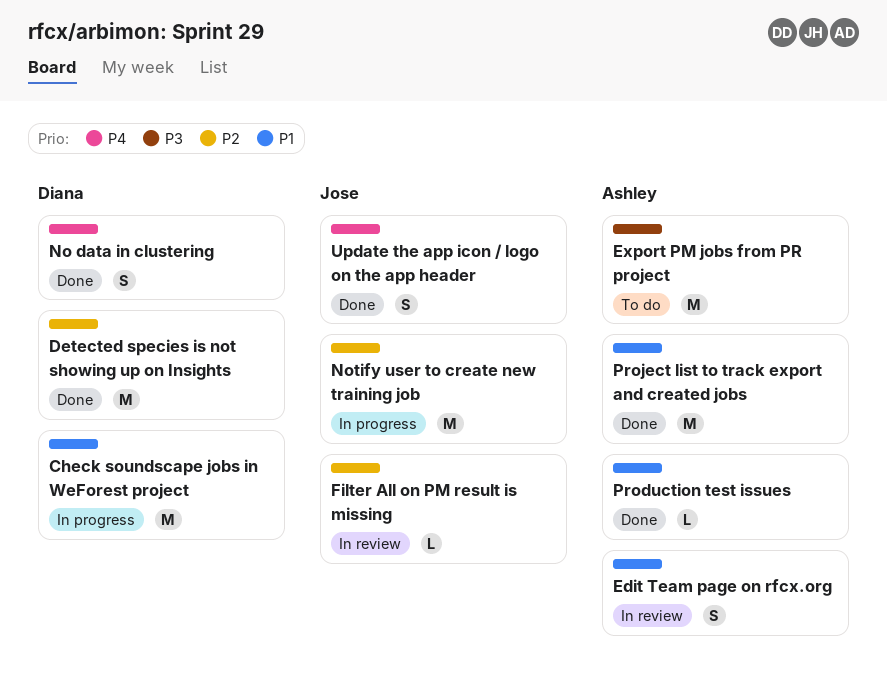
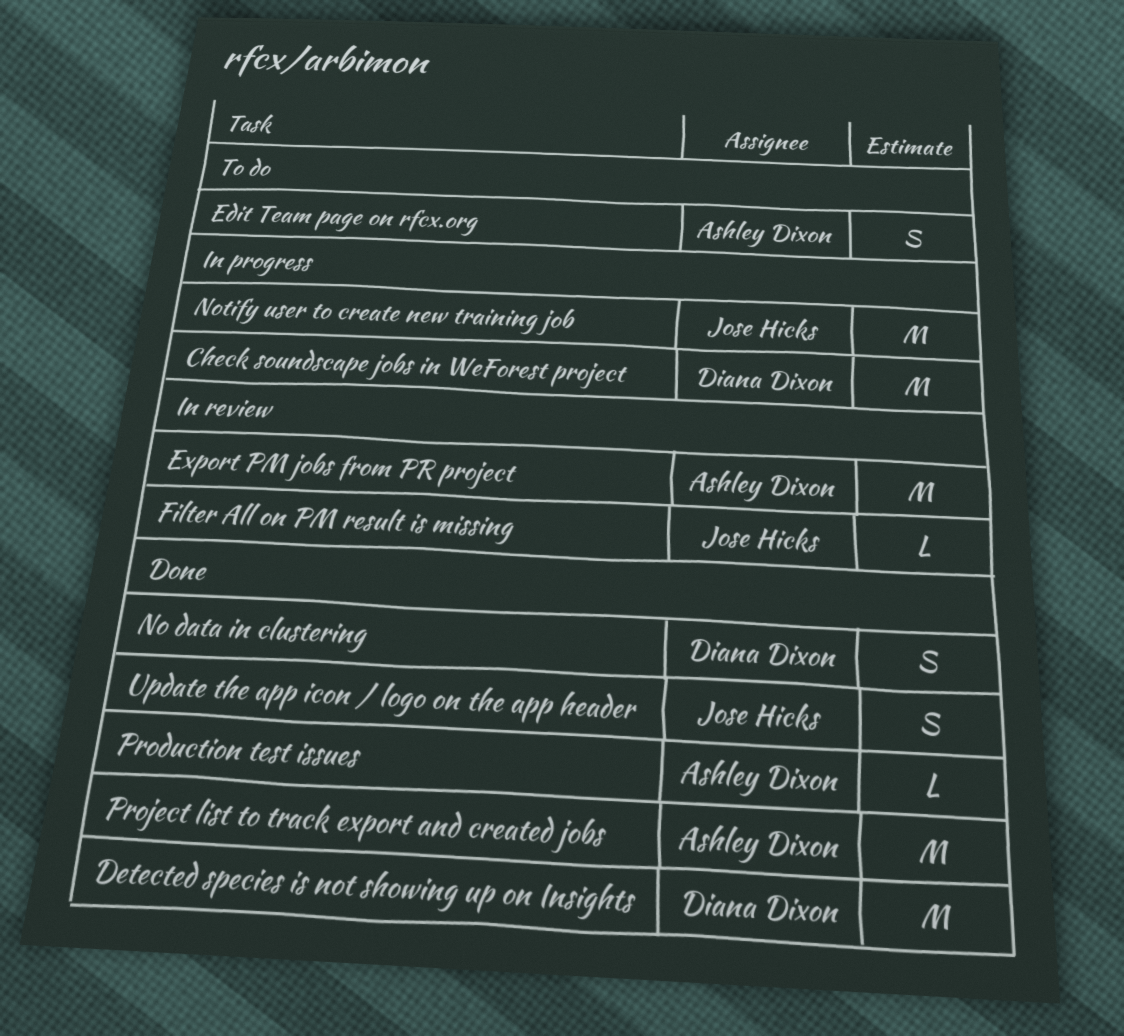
Edit Team page on rfcx.org, status: In review -> To do
Export PM jobs from PR project, status: To do -> In review

